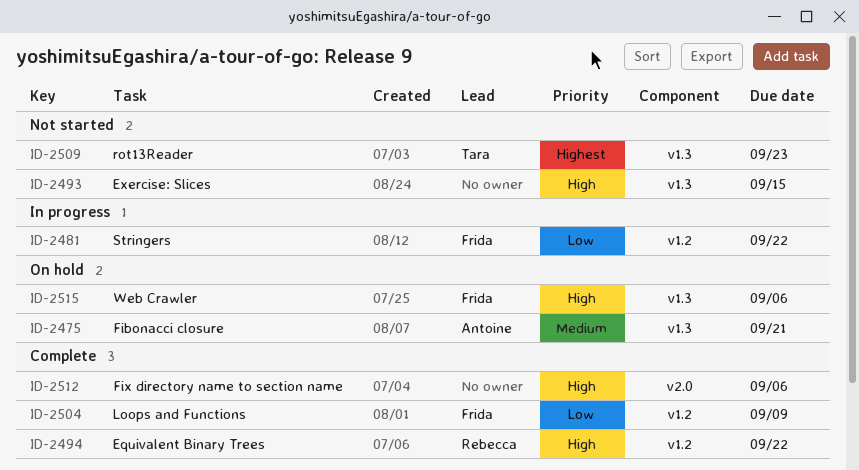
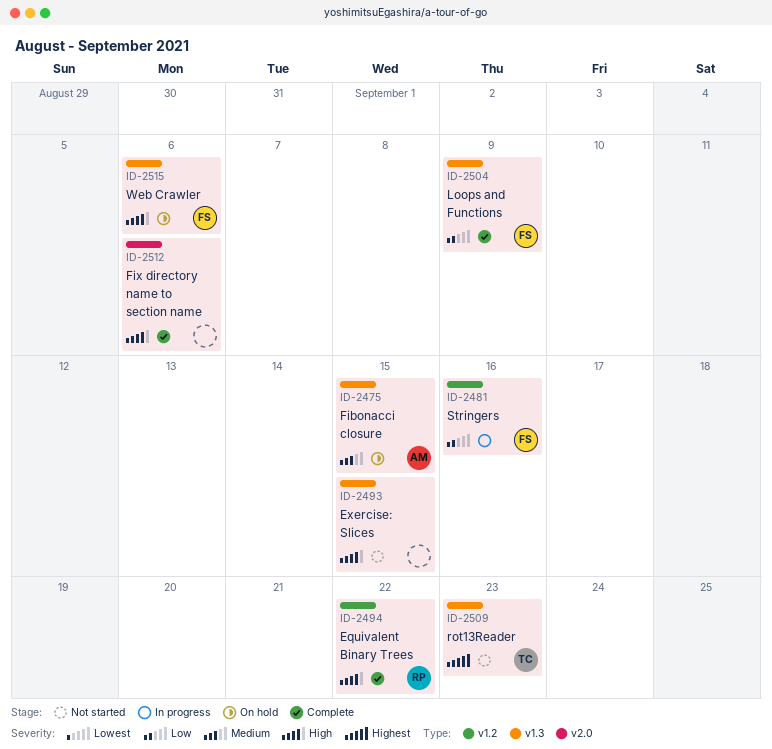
ID-2475, due: Sep 21 -> Sep 15
ID-2481, due: Sep 22 -> Sep 16
ID-2504, label: v1.2 -> v1.3

